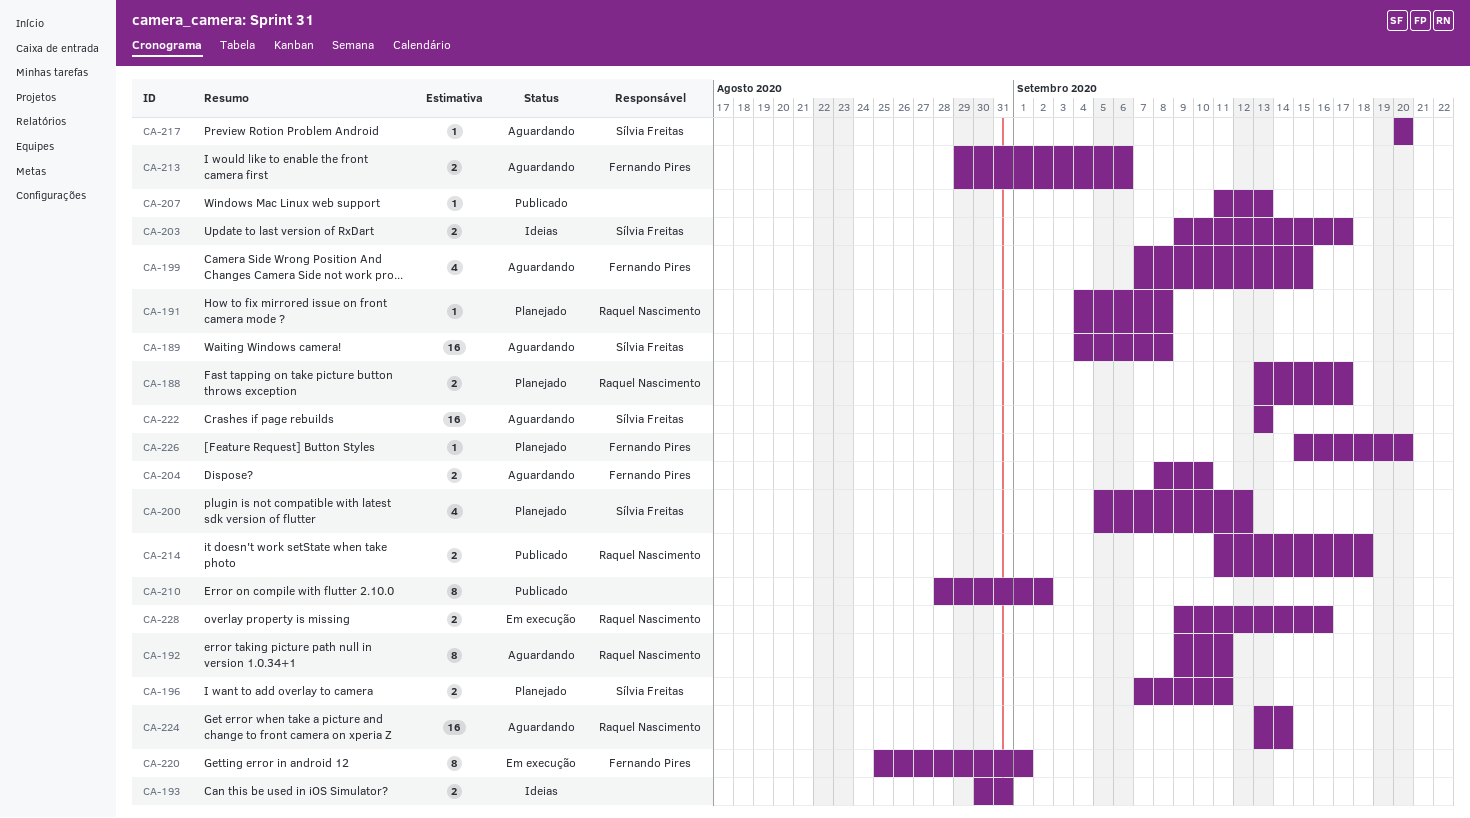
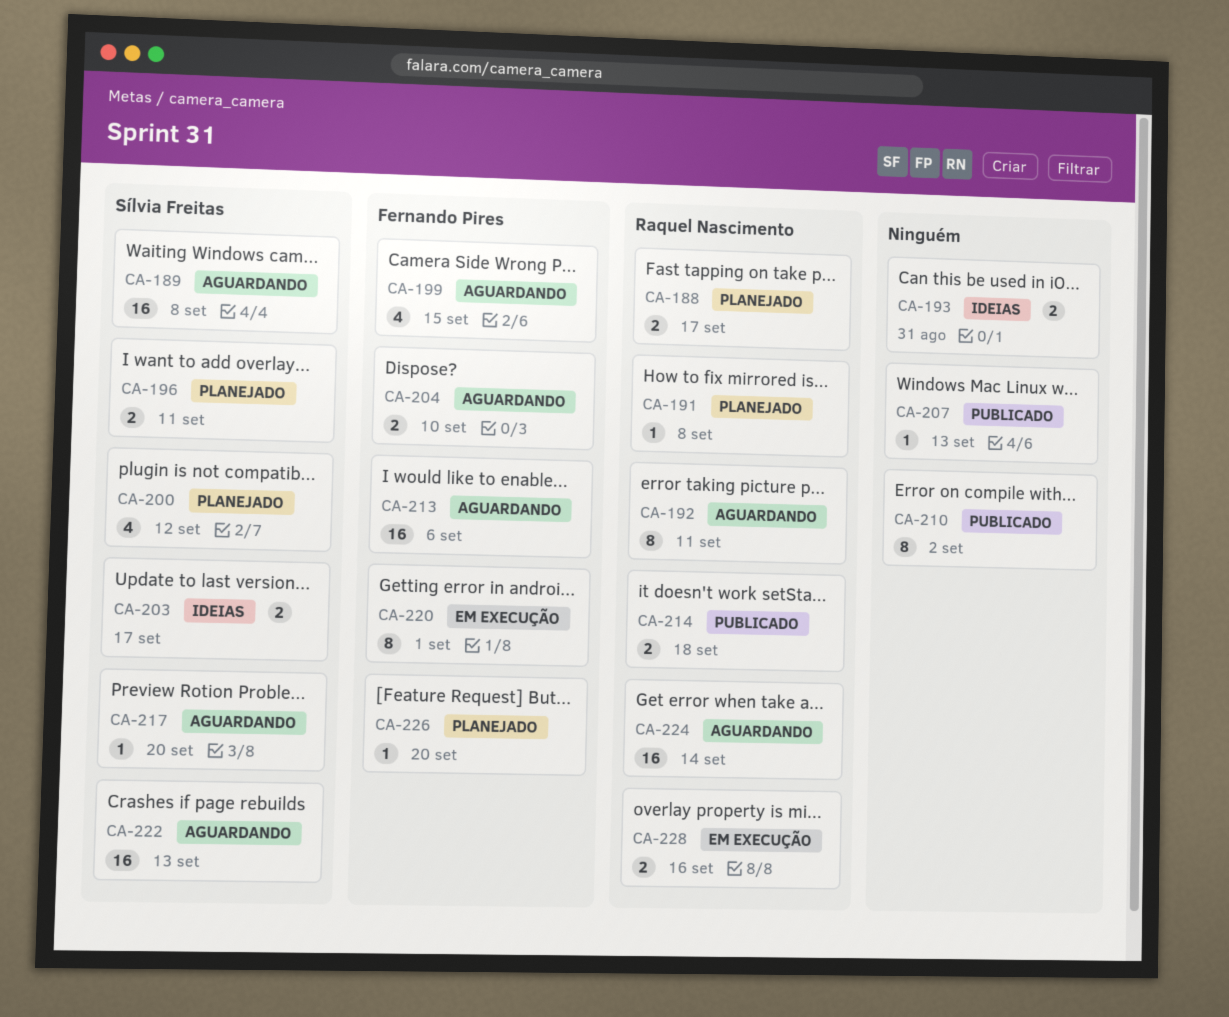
CA-213, estimate: 2 -> 16

